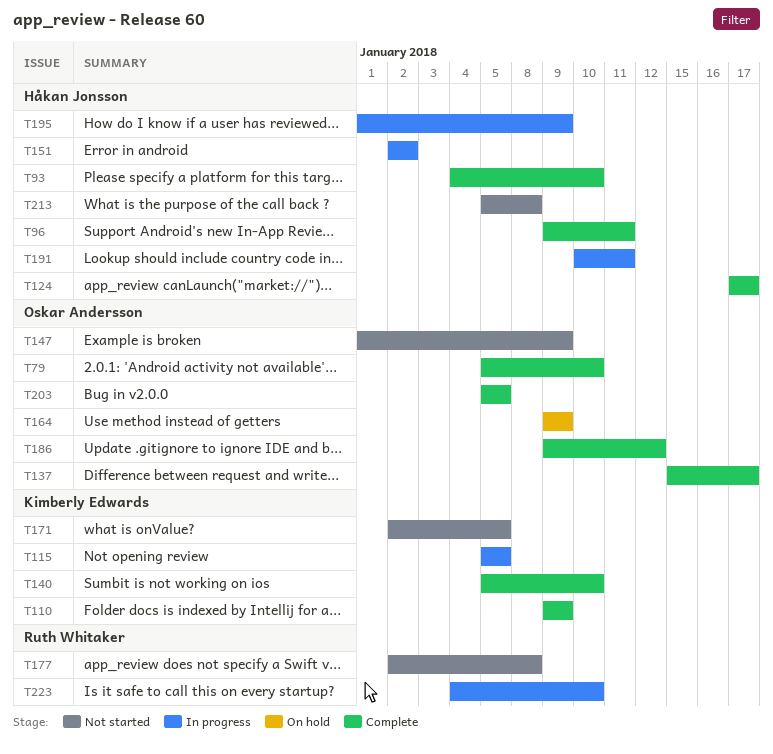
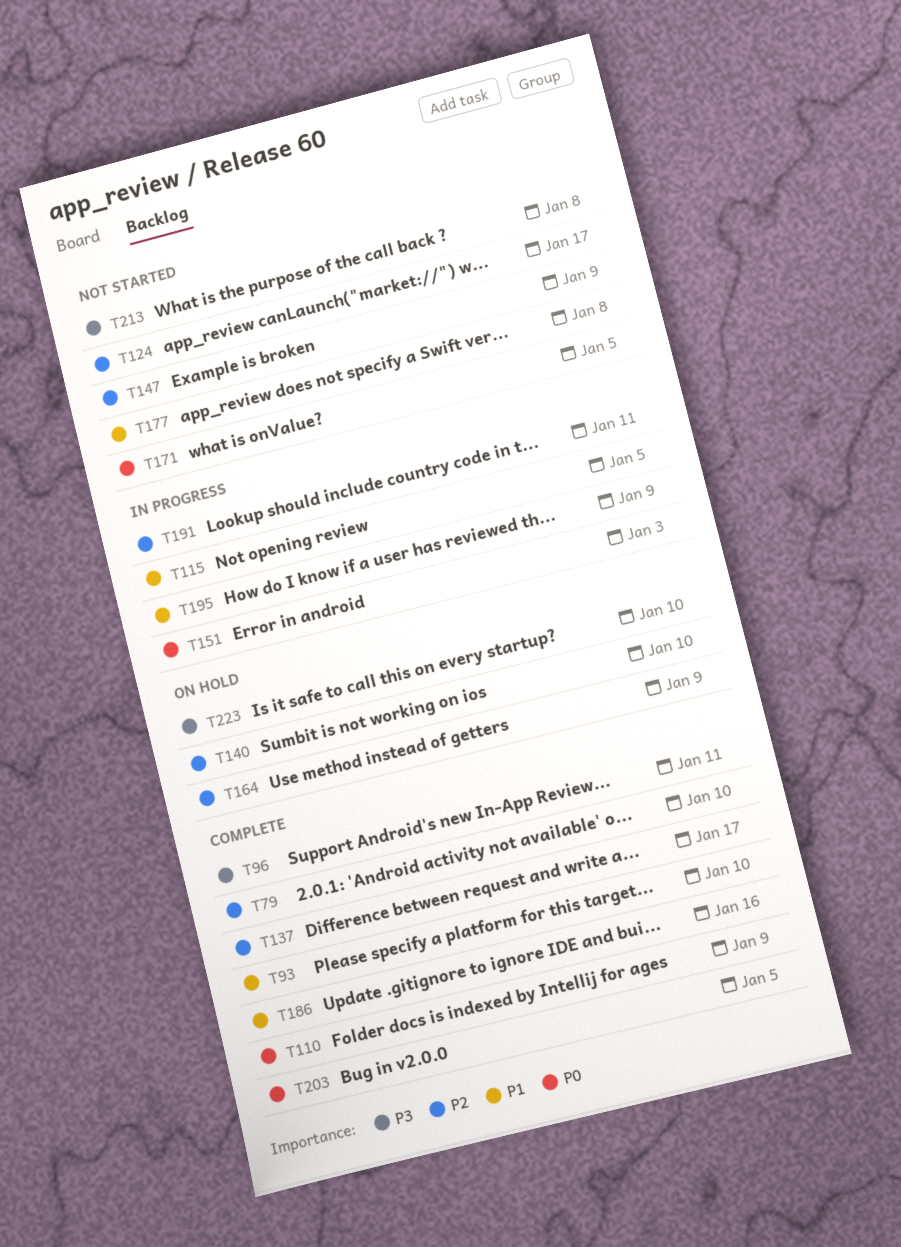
T124, status: Complete -> Not started
T140, status: Complete -> On hold
T151, due: Jan 2 -> Jan 3
T186, due: Jan 12 -> Jan 16
T223, status: In progress -> On hold

